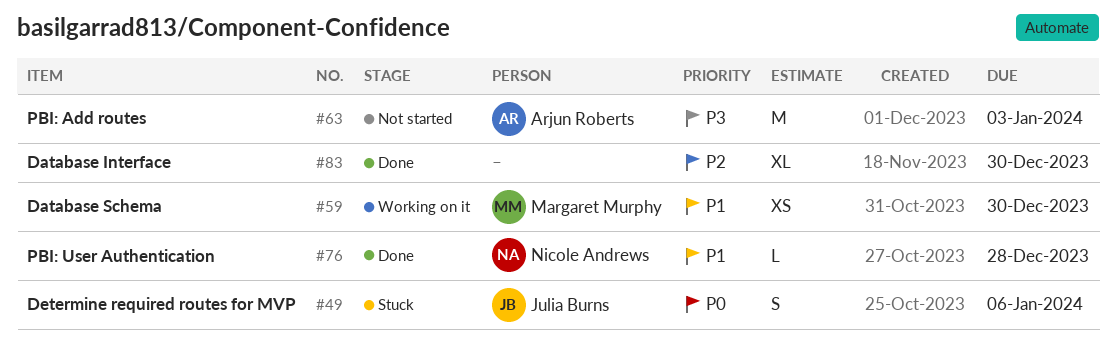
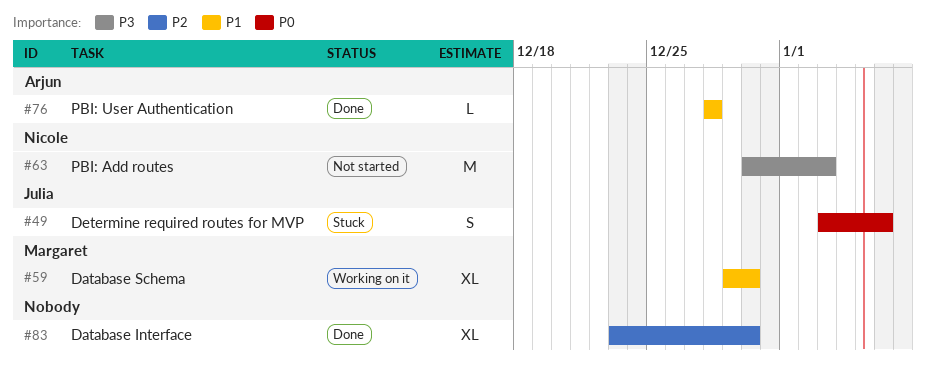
#59, estimate: XS -> XL
#63, owner: Arjun Roberts -> Nicole Andrews
#76, owner: Nicole Andrews -> Arjun Roberts

